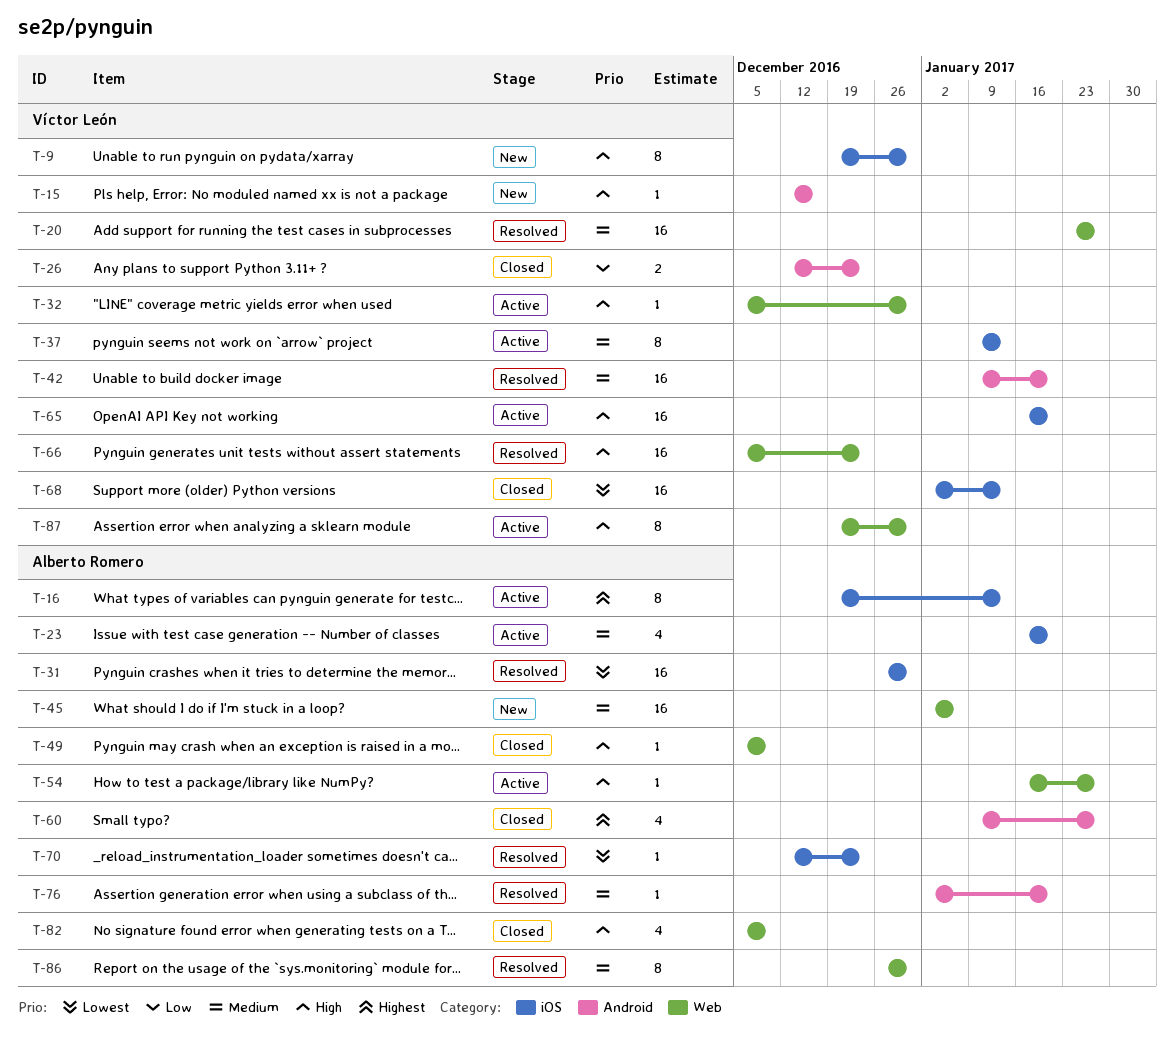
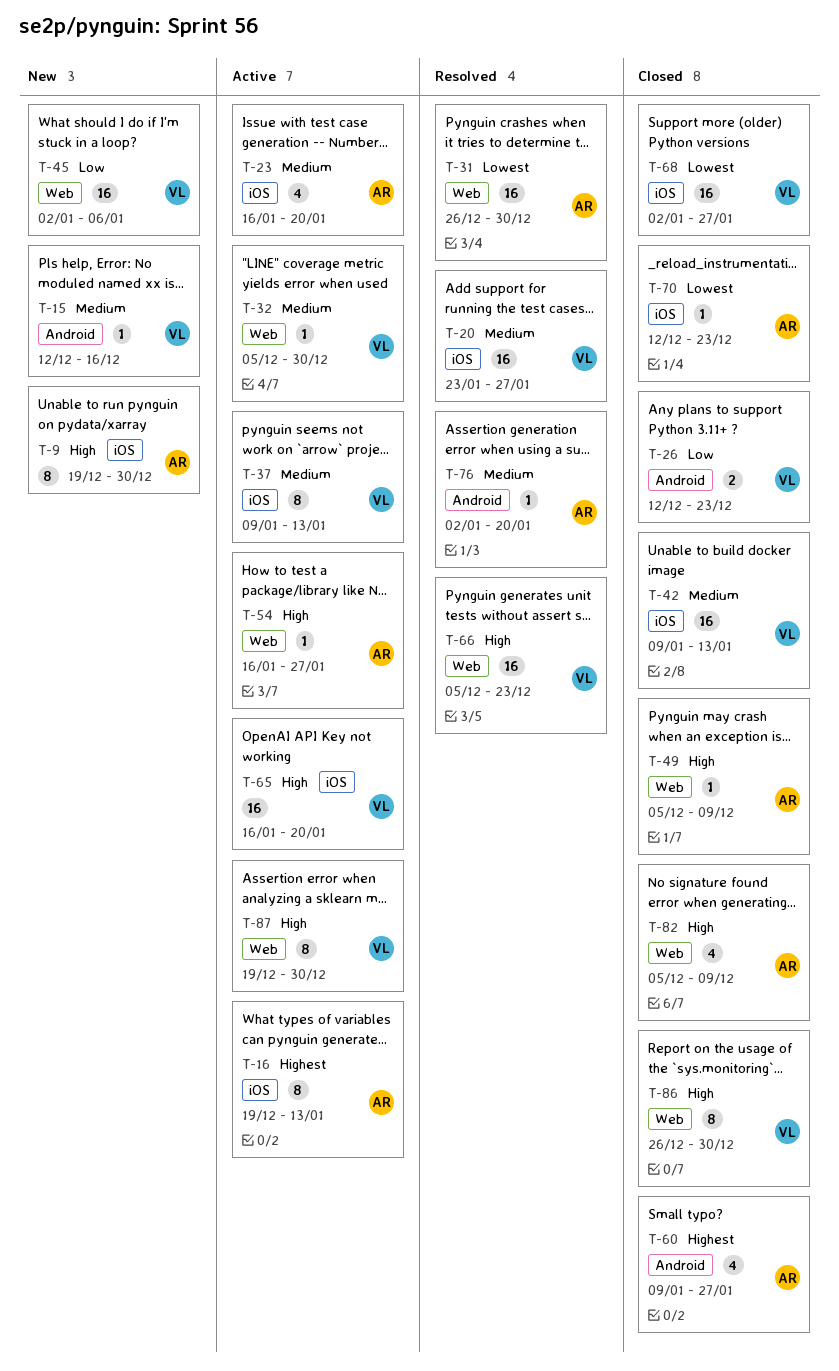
T-9, owner: Víctor León -> Alberto Romero
T-15, priority: High -> Medium
T-20, label: Web -> iOS
T-31, label: iOS -> Web
T-32, priority: High -> Medium
T-42, status: Resolved -> Closed
T-42, label: Android -> iOS
T-42, due: Jan 20 -> Jan 13
T-45, owner: Alberto Romero -> Víctor León
T-45, priority: Medium -> Low
T-68, due: Jan 13 -> Jan 27
T-70, status: Resolved -> Closed
T-86, status: Resolved -> Closed
T-86, owner: Alberto Romero -> Víctor León
T-86, priority: Medium -> High

